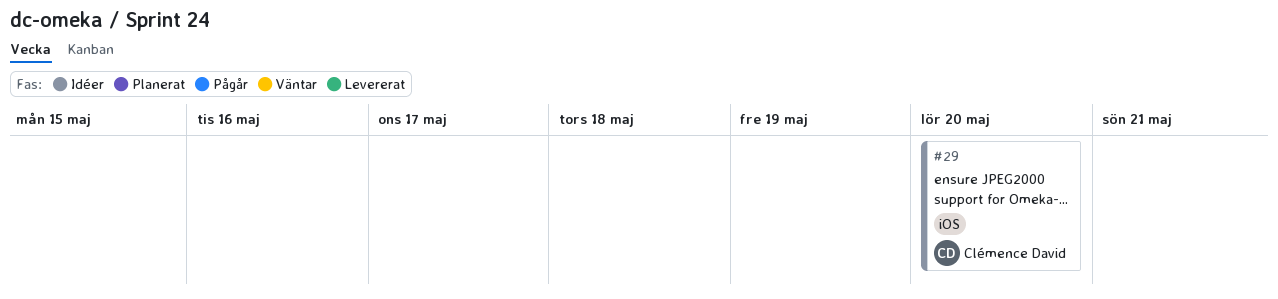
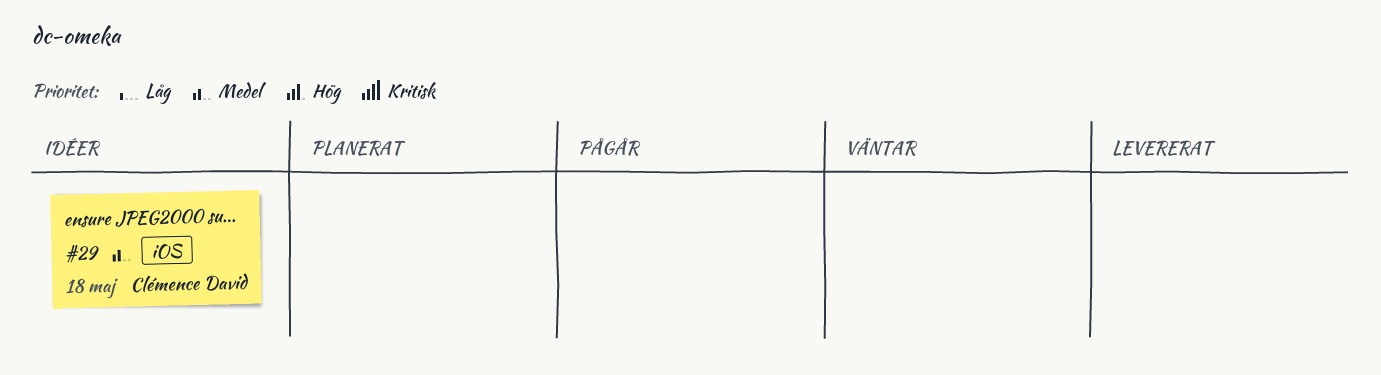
#29, due: May 20 -> May 18

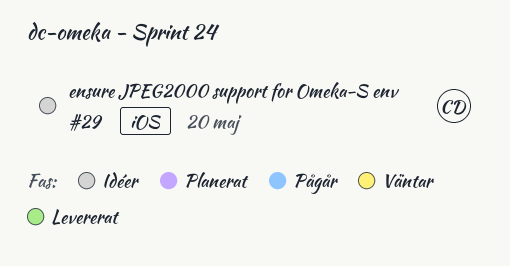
#29, due: May 18 -> May 20

